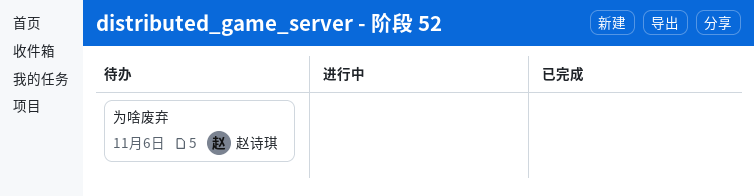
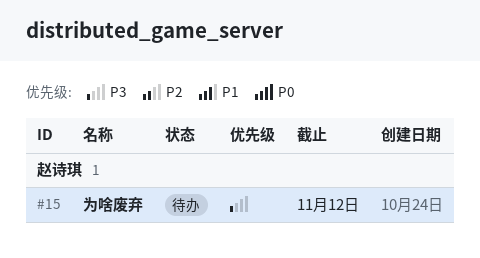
为啥废弃, due: Nov 6 -> Nov 12

